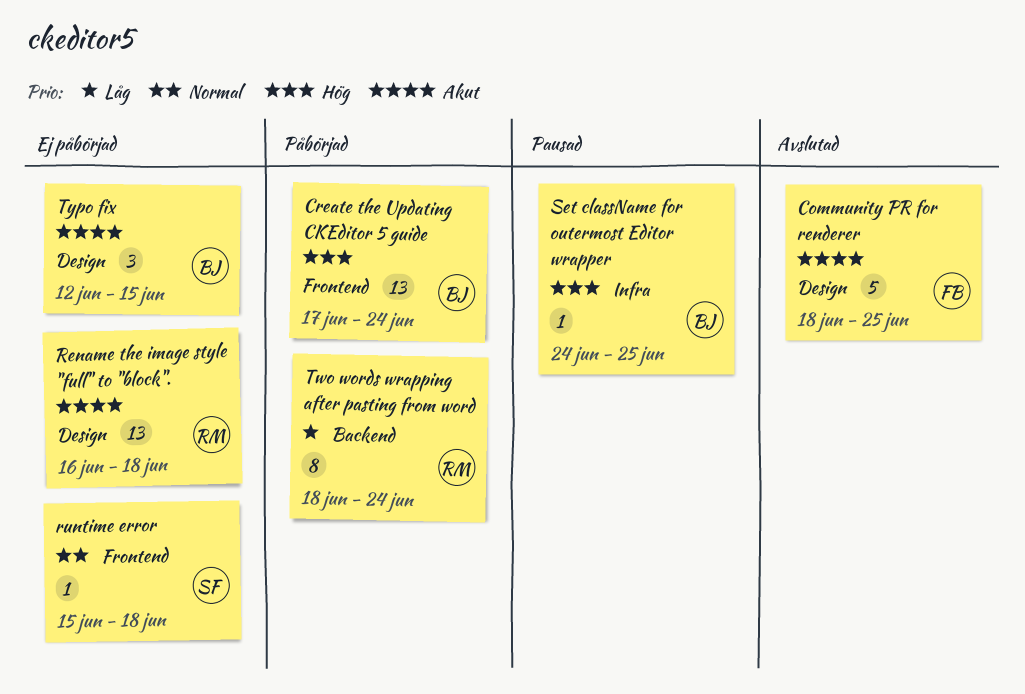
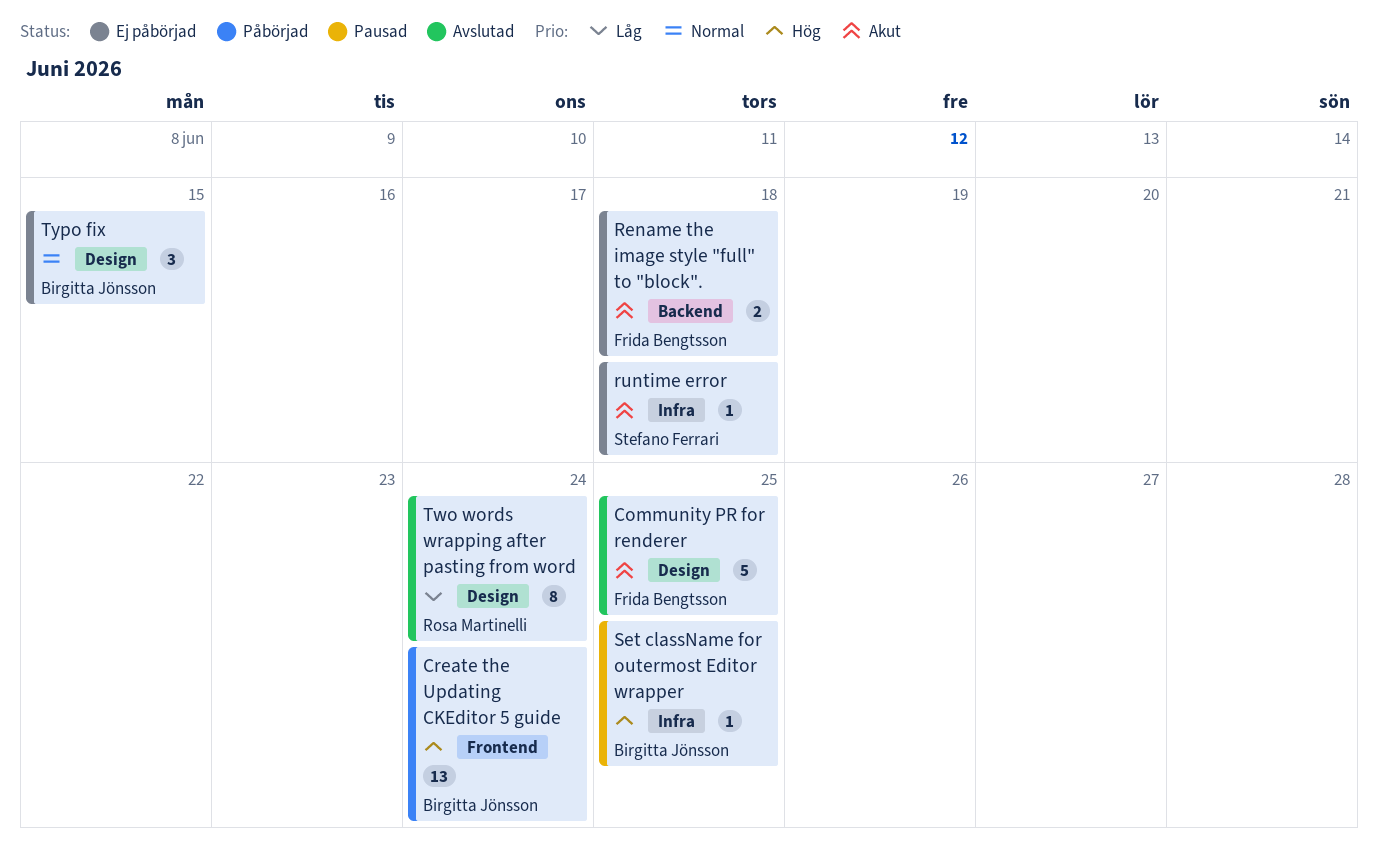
Rename the image style "full" to "block"., owner: Rosa Martinelli -> Frida Bengtsson
Rename the image style "full" to "block"., label: Design -> Backend
Rename the image style "full" to "block"., estimate: 13 -> 2
runtime error, priority: Normal -> Akut
runtime error, label: Frontend -> Infra
Two words wrapping after pasting from word, status: Påbörjad -> Avslutad
Two words wrapping after pasting from word, label: Backend -> Design
Typo fix, priority: Akut -> Normal

